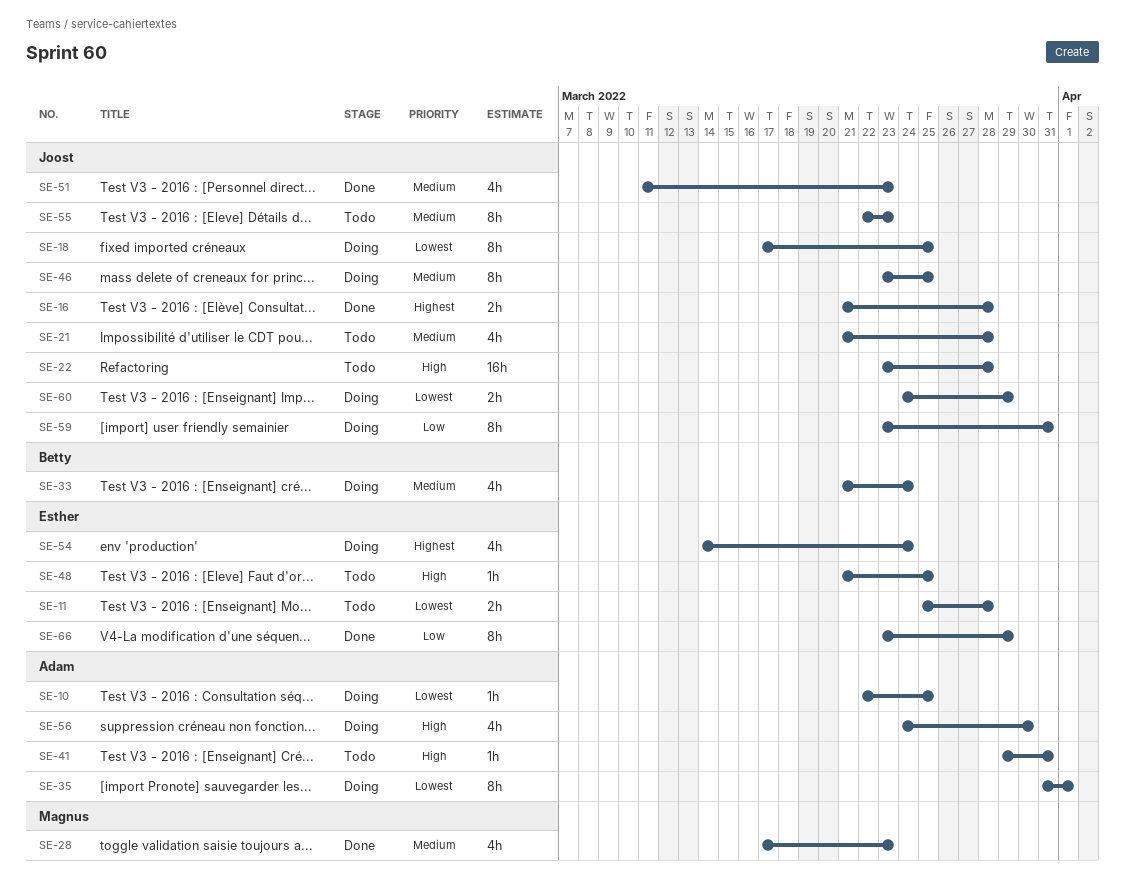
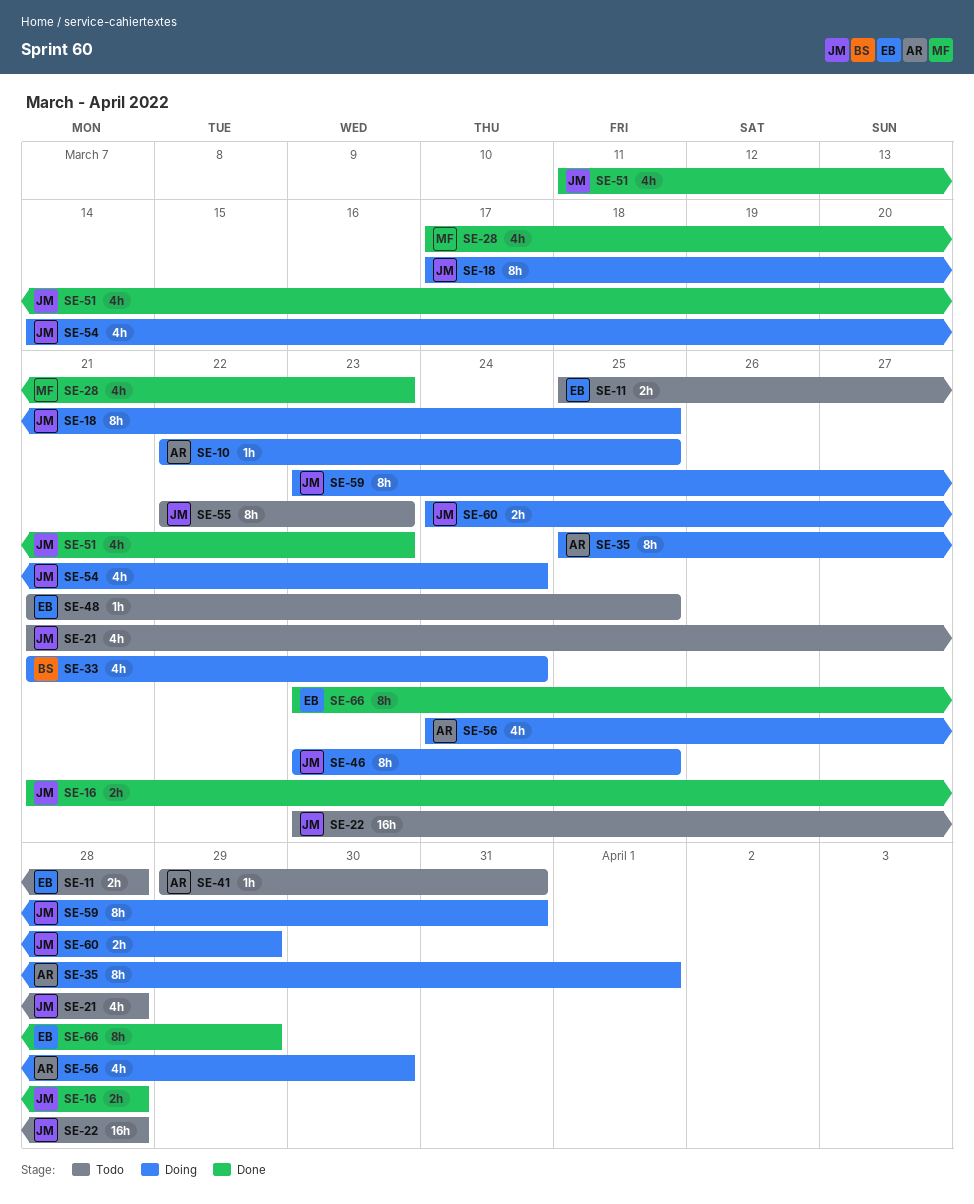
SE-35, start: Mar 31 -> Mar 25
SE-54, owner: Esther -> Joost

